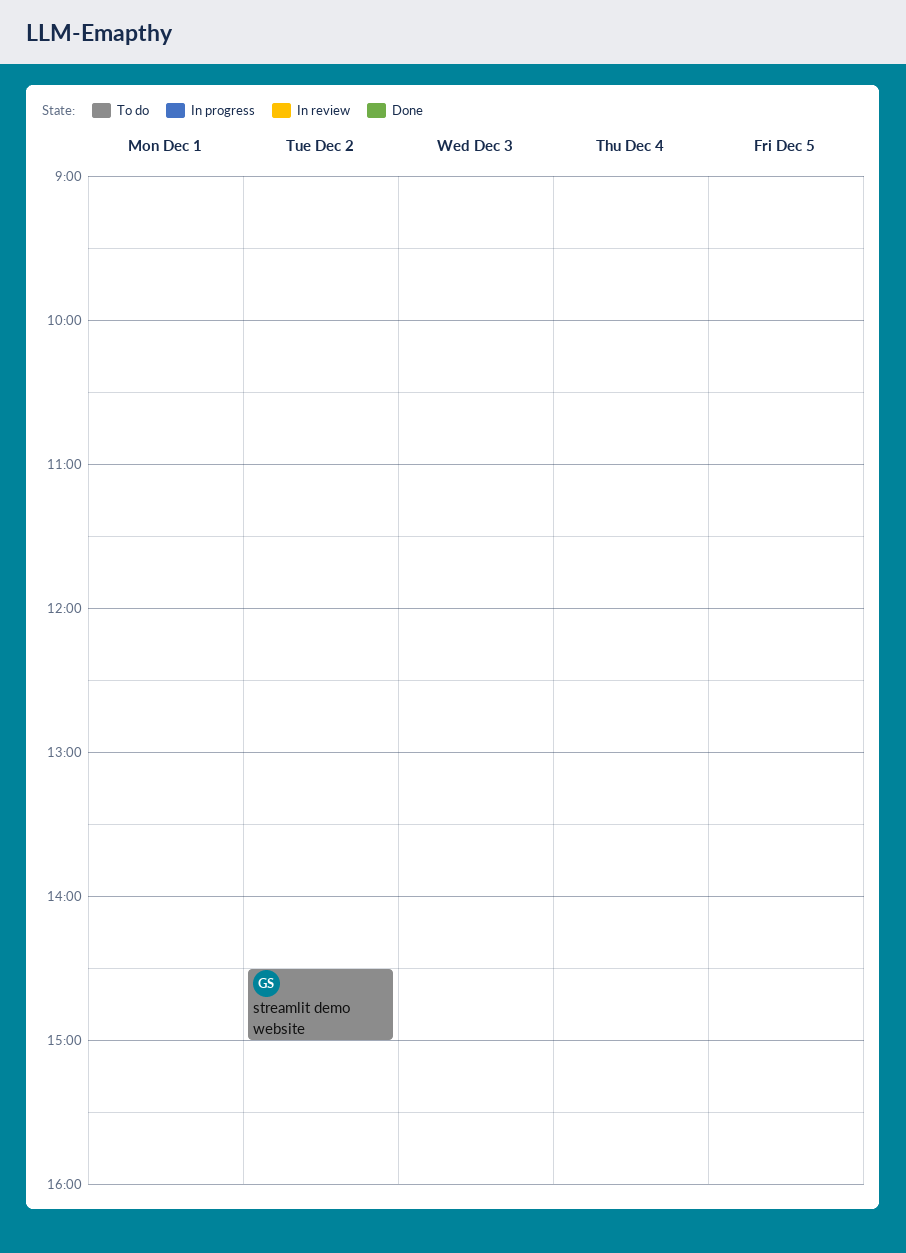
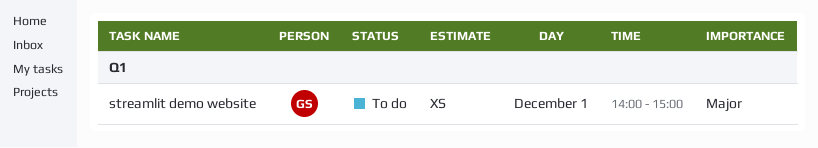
streamlit demo website, day: Dec 2 -> Dec 1
streamlit demo website, begins: 14:30 -> 14:00

